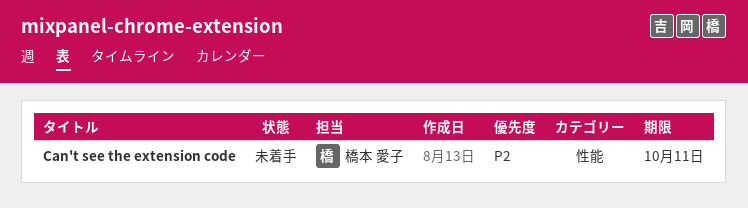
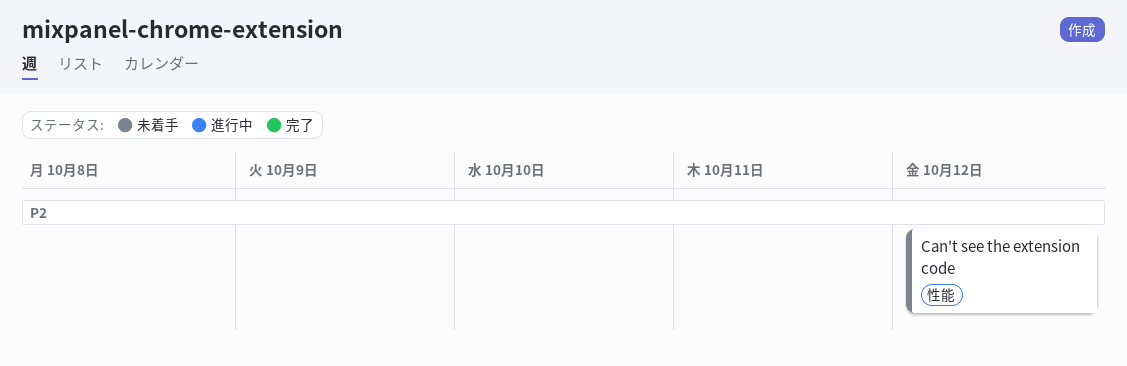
Can't see the extension code, due: Oct 11 -> Oct 12

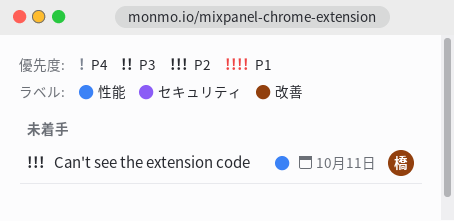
Can't see the extension code, due: Oct 12 -> Oct 11

